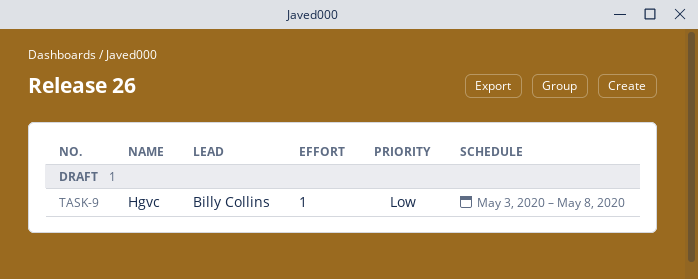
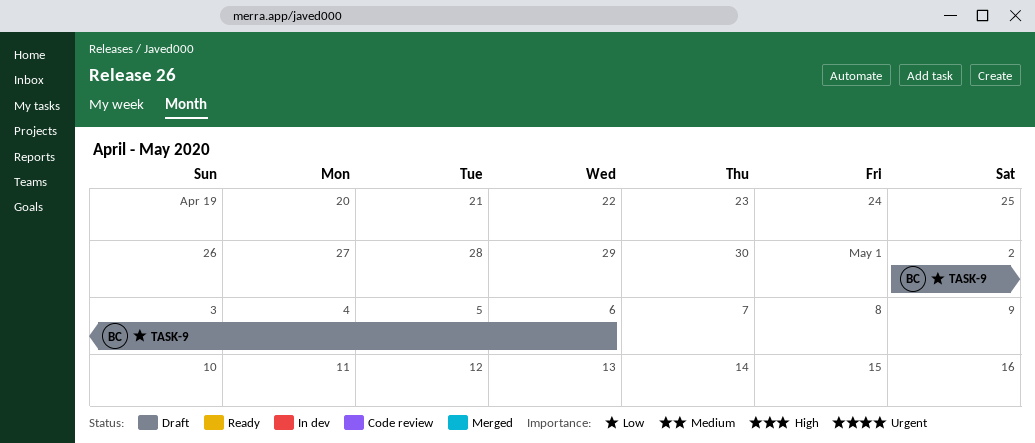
TASK-9, start: May 3 -> May 2
TASK-9, due: May 8 -> May 6

